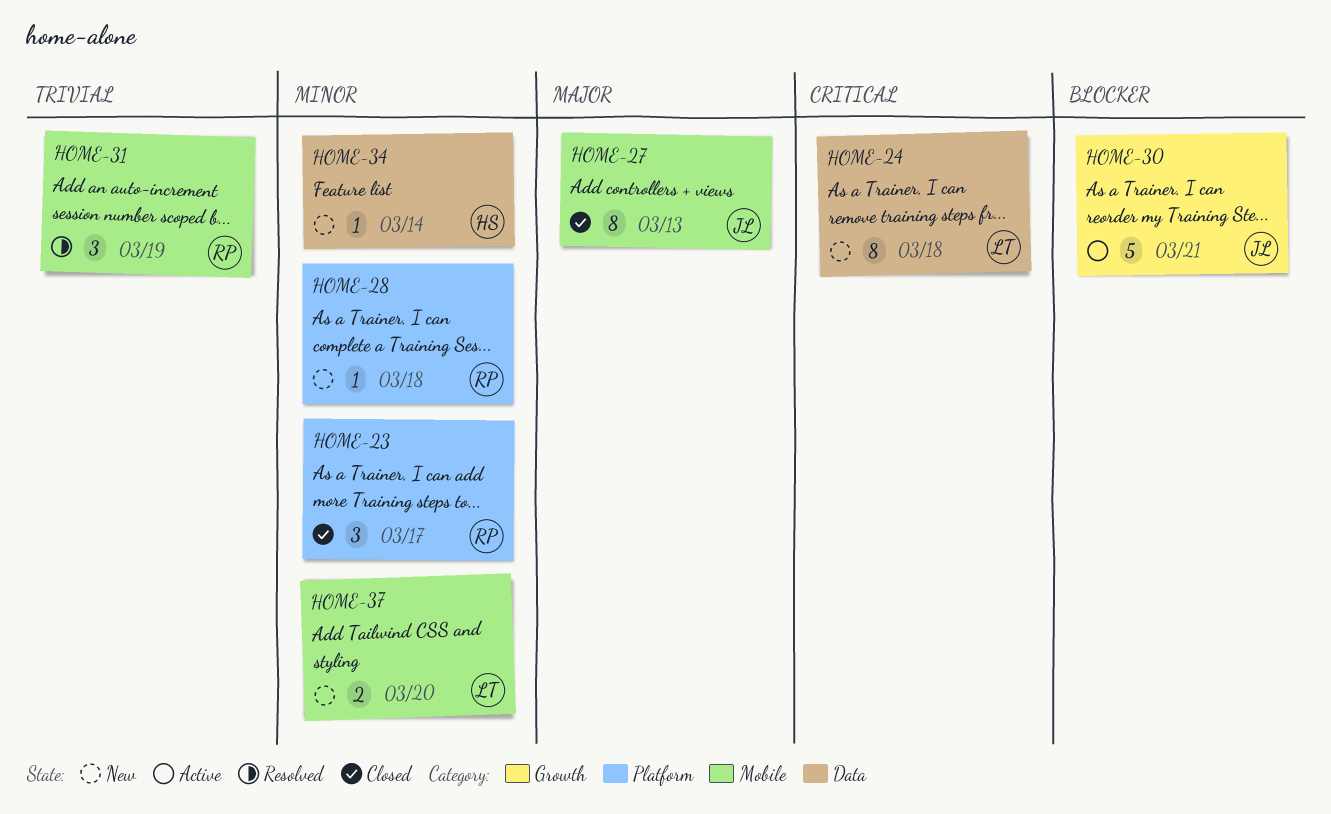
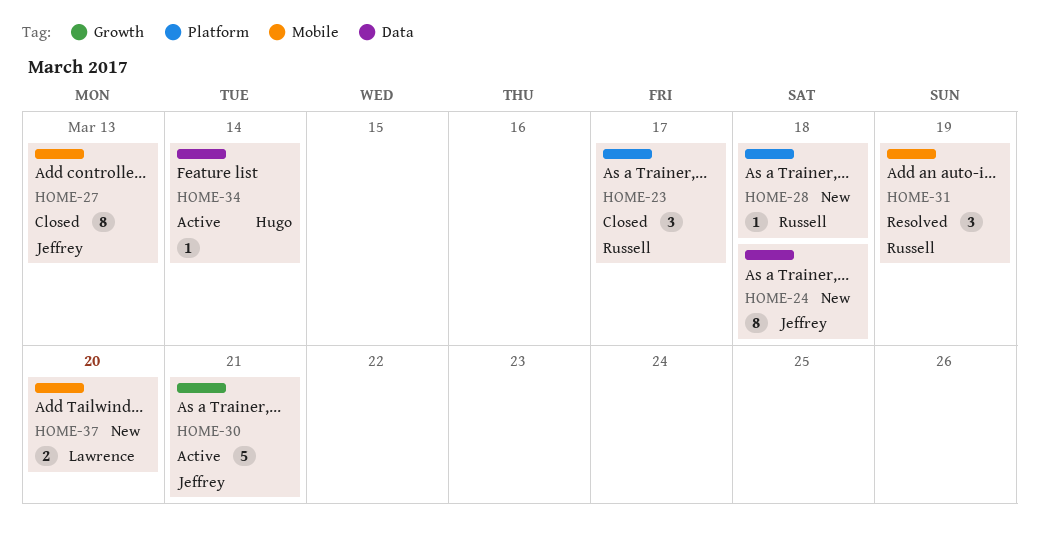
HOME-24, owner: Lawrence -> Jeffrey
HOME-34, status: New -> Active

